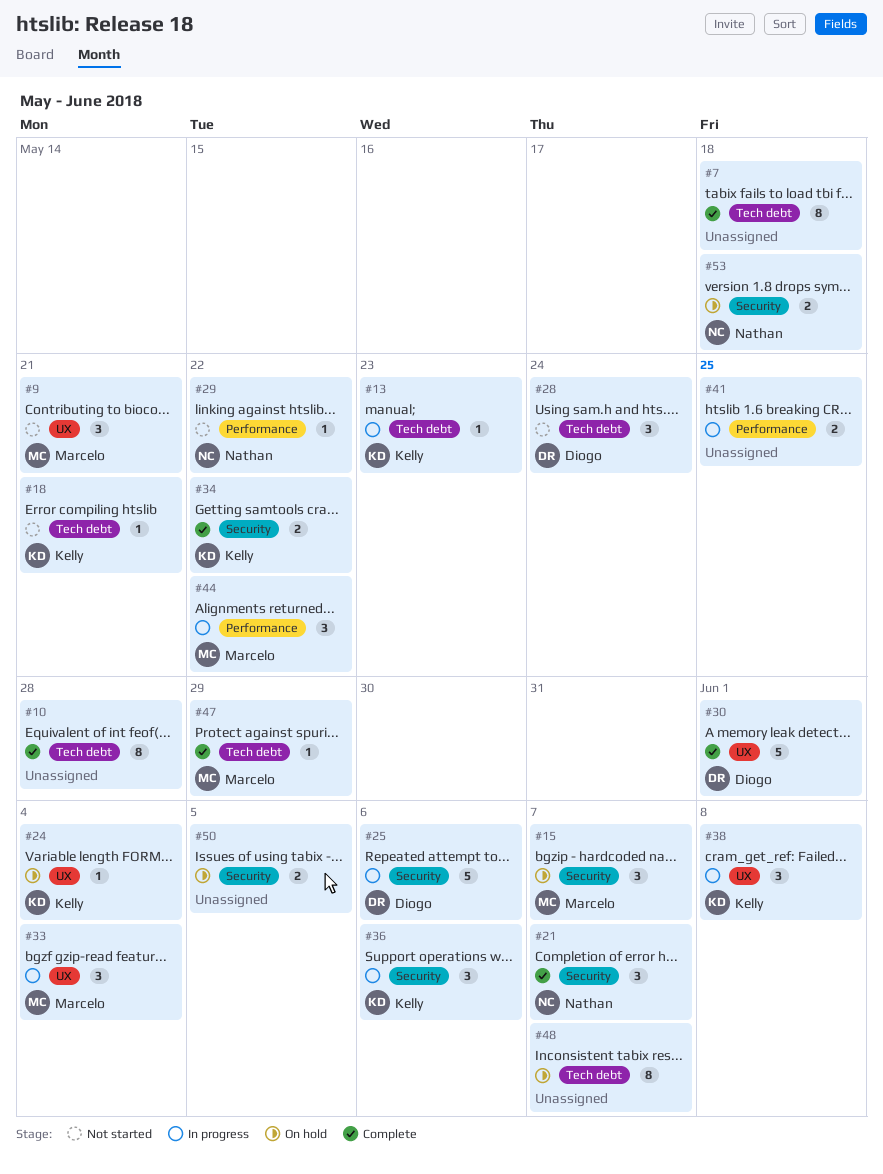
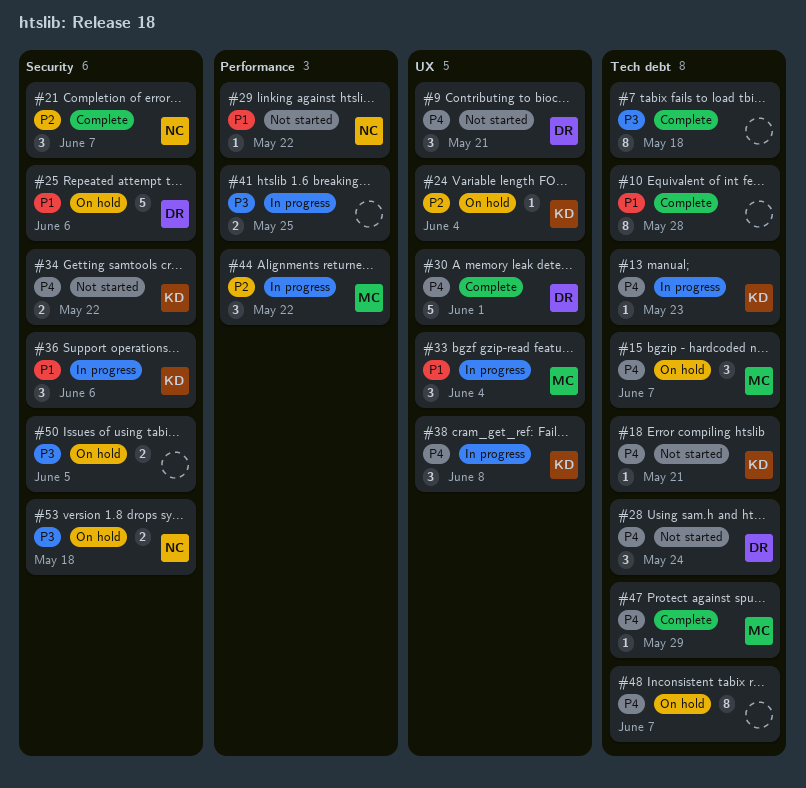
#9, owner: Marcelo -> Diogo
#15, label: Security -> Tech debt
#25, status: In progress -> On hold
#34, status: Complete -> Not started

